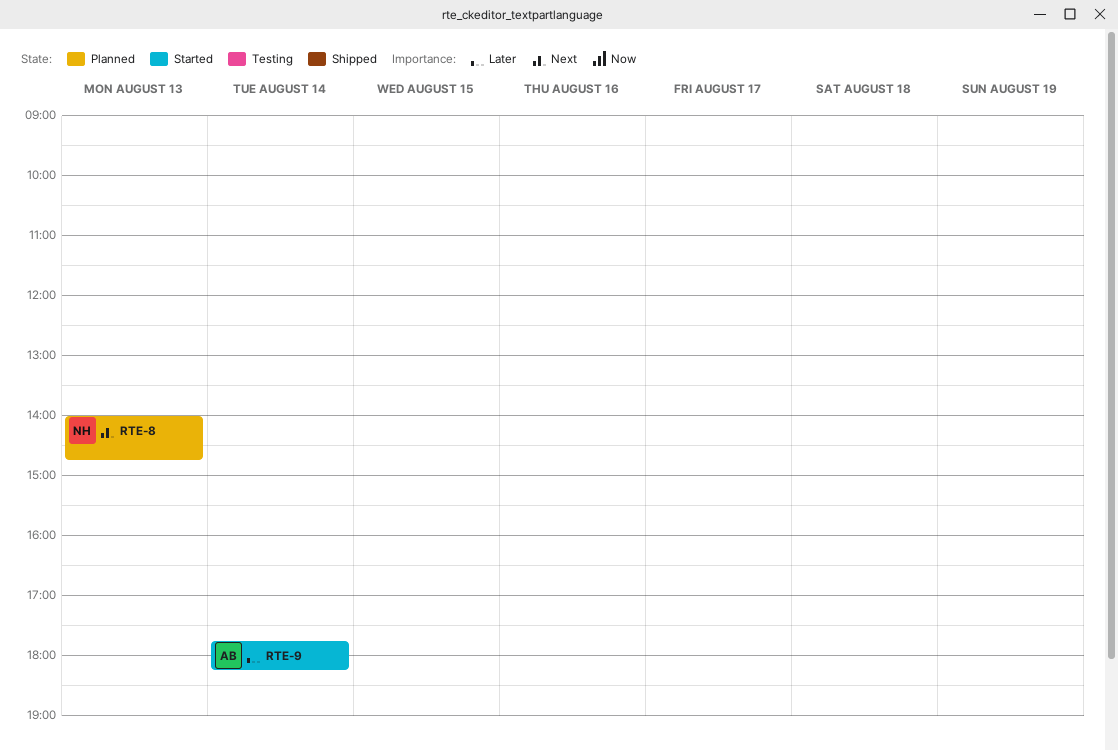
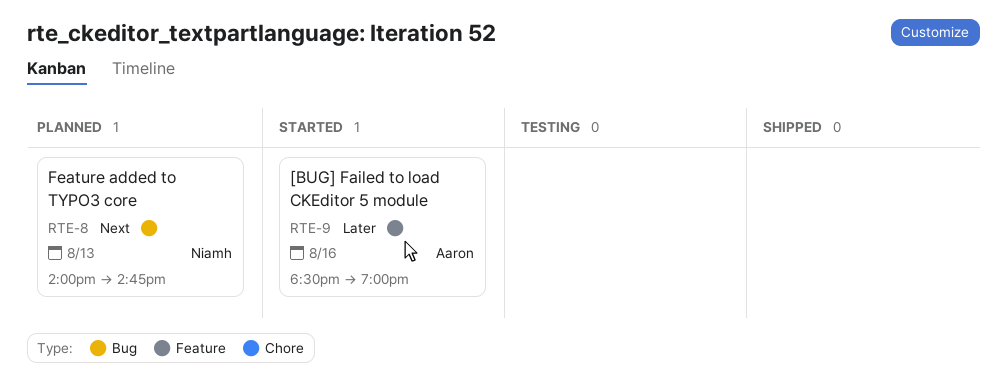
RTE-9, day: Aug 14 -> Aug 16
RTE-9, begins: 17:45 -> 18:30
RTE-9, ends: 18:15 -> 19:00

